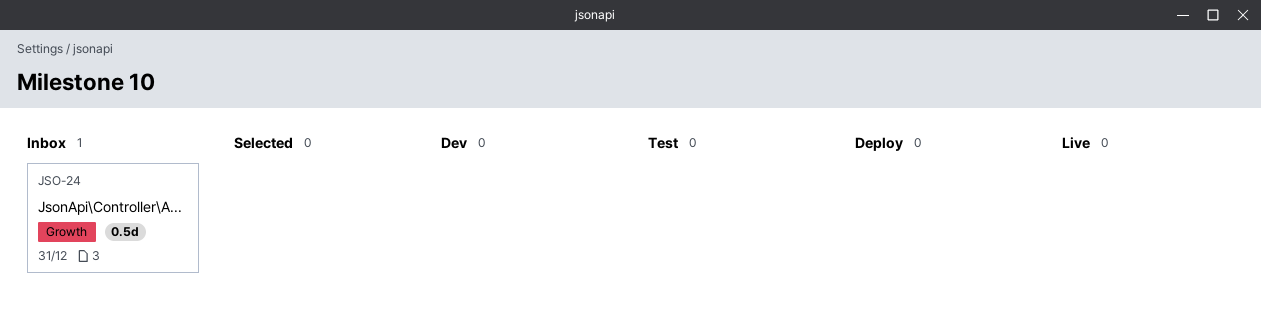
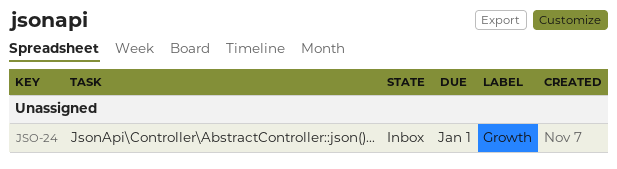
JSO-24, due: Dec 31 -> Jan 1

